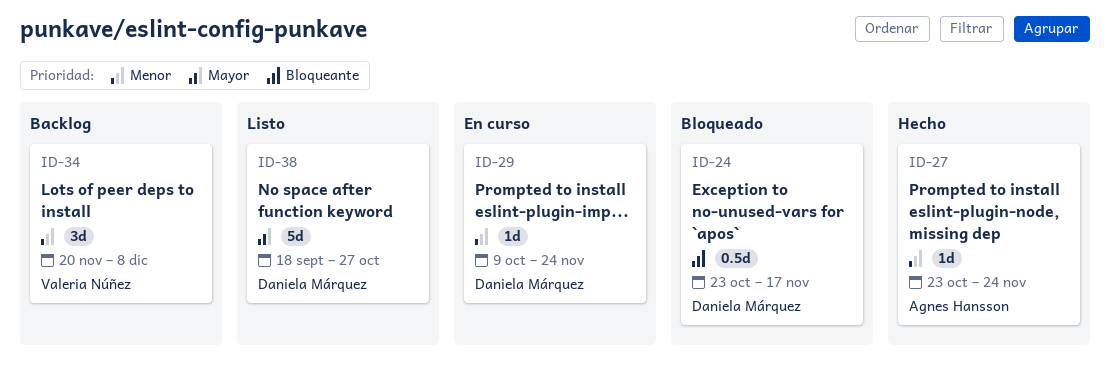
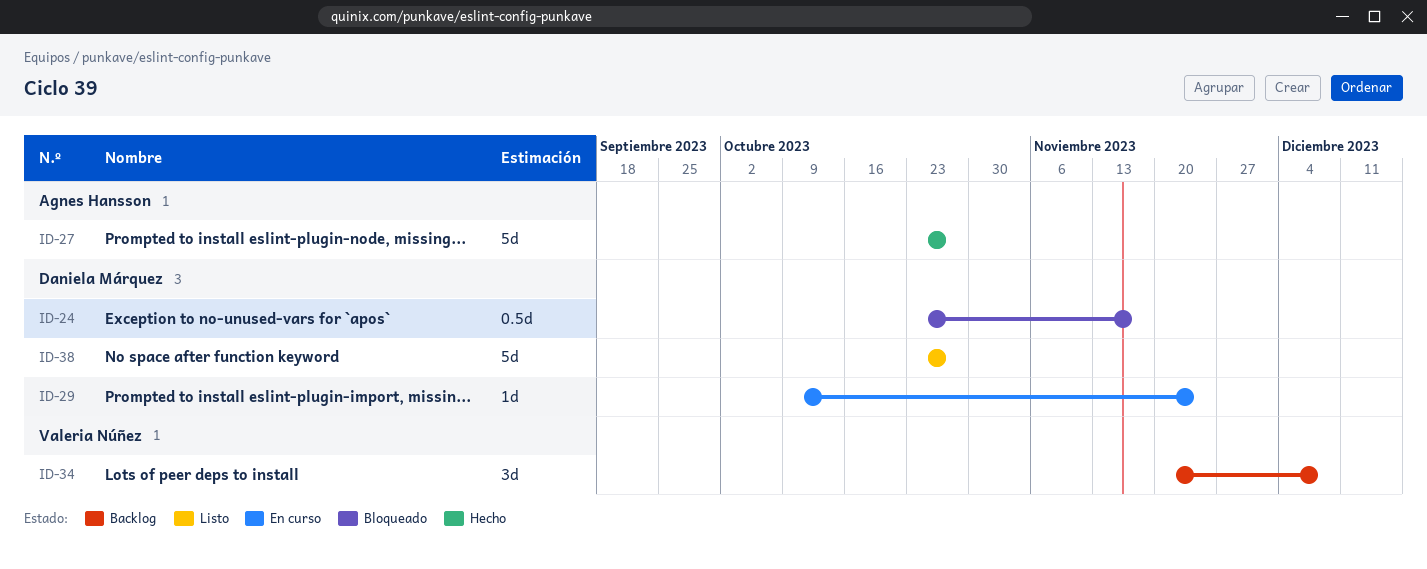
ID-27, estimate: 1d -> 5d
ID-27, due: Nov 24 -> Oct 27
ID-38, start: Sep 18 -> Oct 23

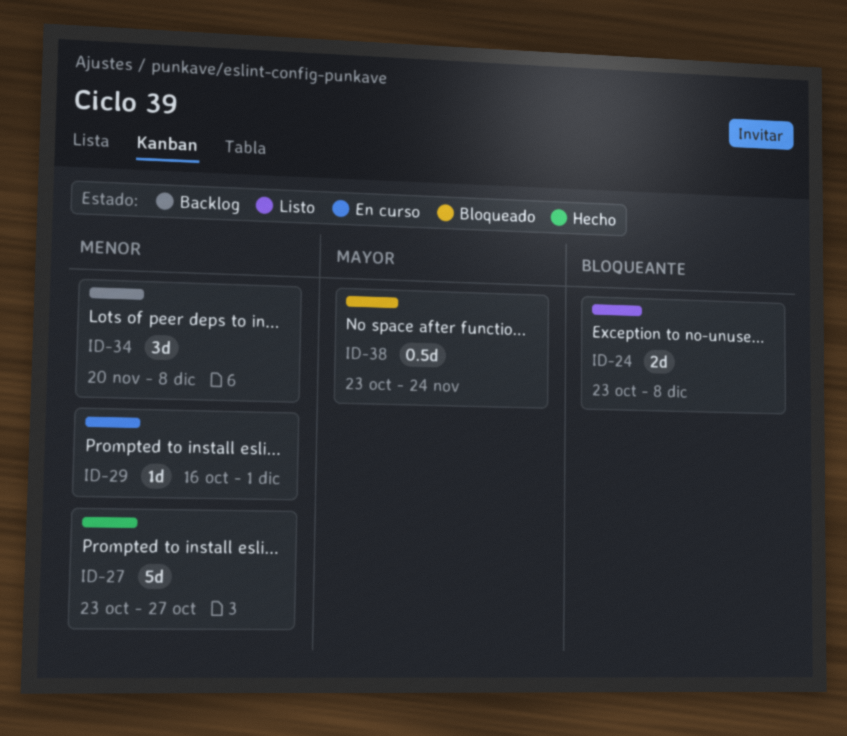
ID-24, status: Bloqueado -> Listo
ID-24, estimate: 0.5d -> 2d
ID-24, due: Nov 17 -> Dec 8
ID-29, start: Oct 9 -> Oct 16
ID-29, due: Nov 24 -> Dec 1
ID-38, status: Listo -> Bloqueado
ID-38, estimate: 5d -> 0.5d
ID-38, due: Oct 27 -> Nov 24

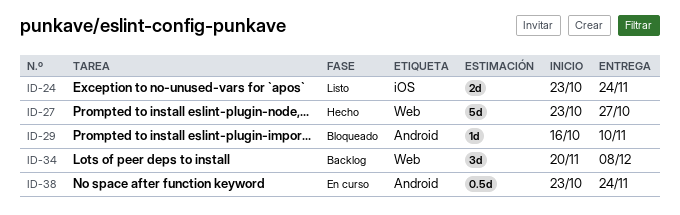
ID-24, due: Dec 8 -> Nov 24
ID-29, status: En curso -> Bloqueado
ID-29, due: Dec 1 -> Nov 10
ID-38, status: Bloqueado -> En curso

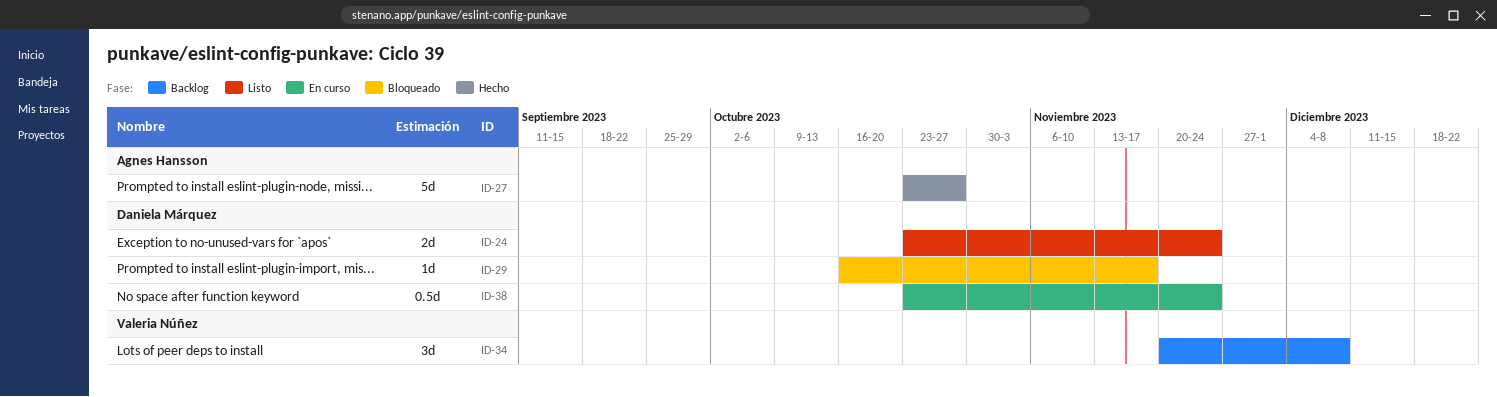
ID-29, due: Nov 10 -> Nov 17

